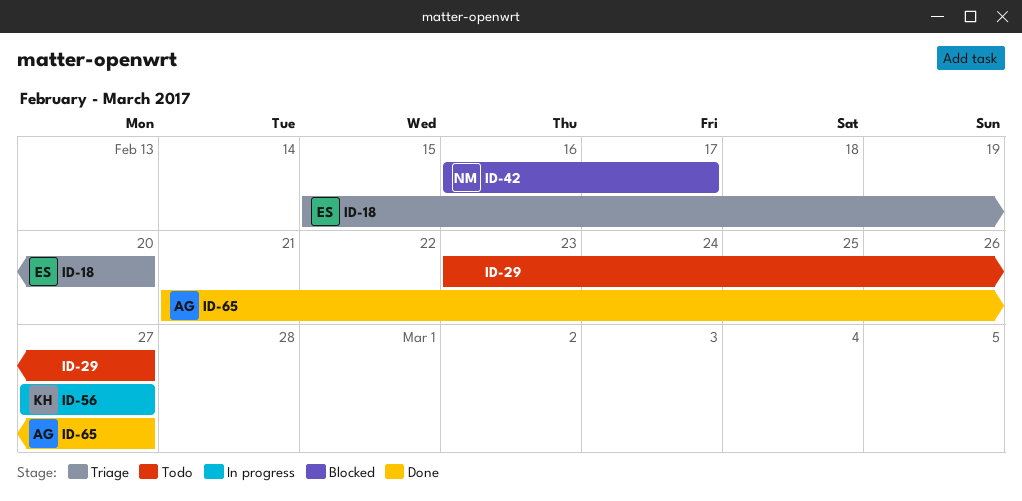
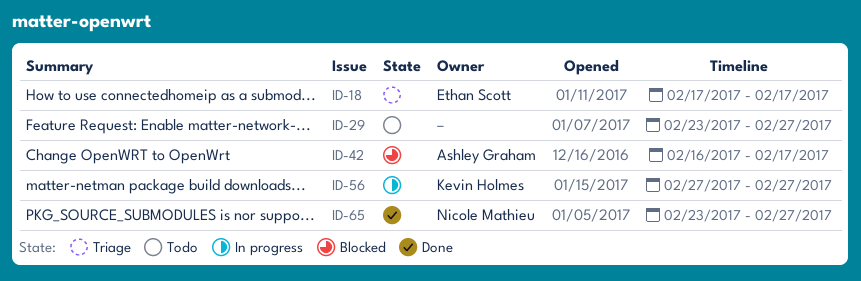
ID-18, start: Feb 15 -> Feb 17
ID-18, due: Feb 20 -> Feb 17
ID-42, owner: Nicole Mathieu -> Ashley Graham
ID-65, owner: Ashley Graham -> Nicole Mathieu
ID-65, start: Feb 21 -> Feb 23

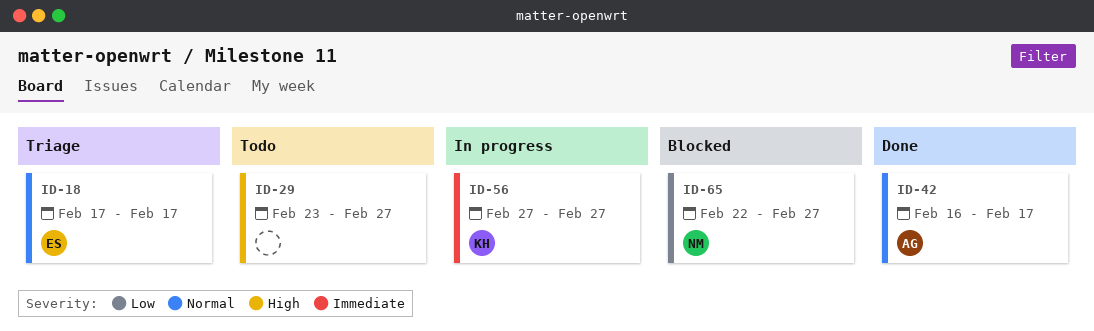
ID-42, status: Blocked -> Done
ID-65, status: Done -> Blocked
ID-65, start: Feb 23 -> Feb 22

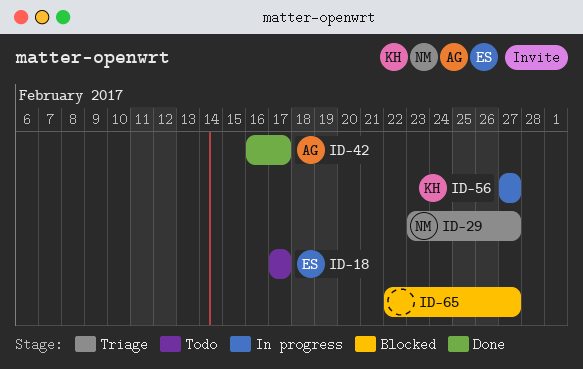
ID-18, status: Triage -> Todo
ID-29, status: Todo -> Triage
ID-29, owner: none -> NM
ID-65, owner: NM -> none

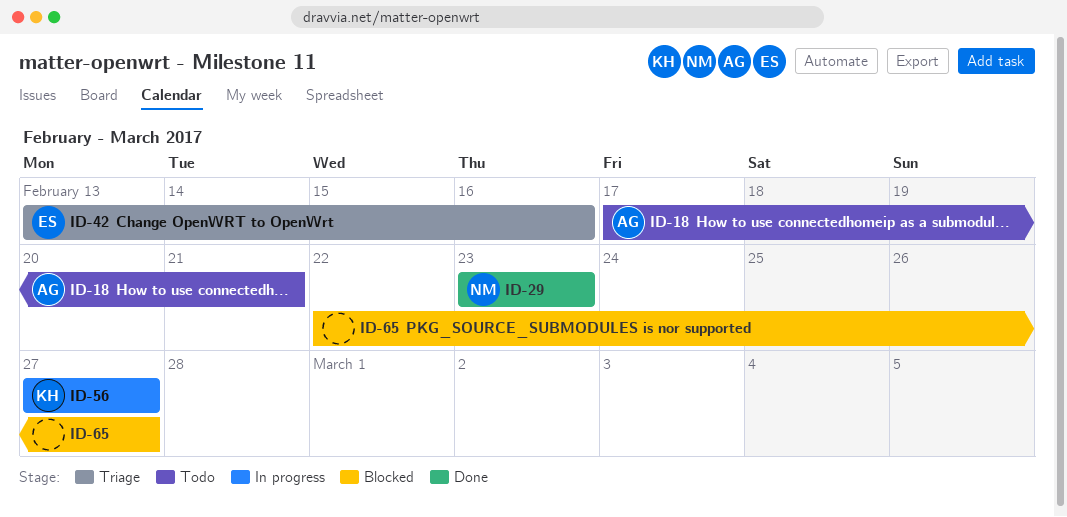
ID-18, owner: ES -> AG
ID-18, due: Feb 17 -> Feb 21
ID-29, status: Triage -> Done
ID-29, due: Feb 27 -> Feb 23
ID-42, status: Done -> Triage
ID-42, owner: AG -> ES
ID-42, start: Feb 16 -> Feb 13
ID-42, due: Feb 17 -> Feb 16

